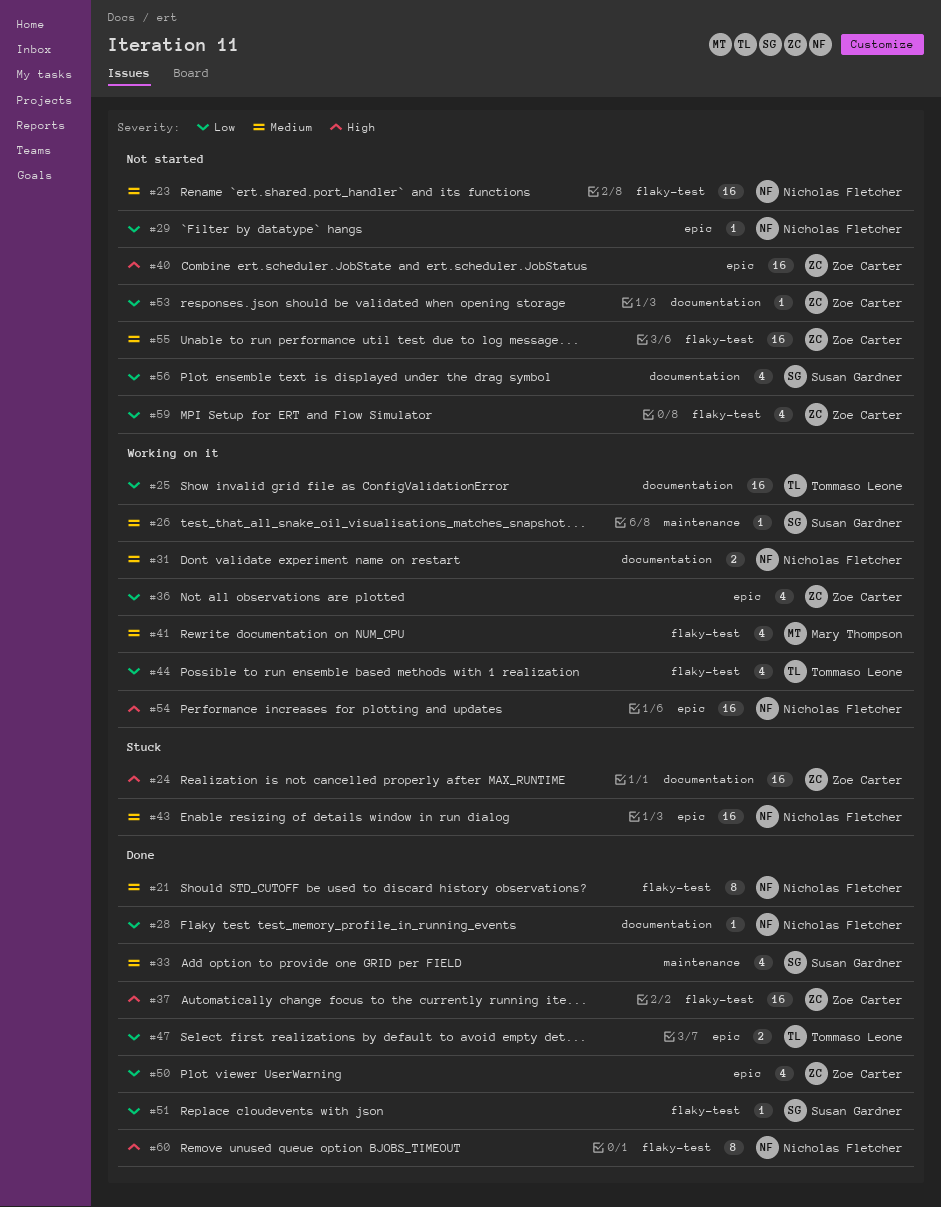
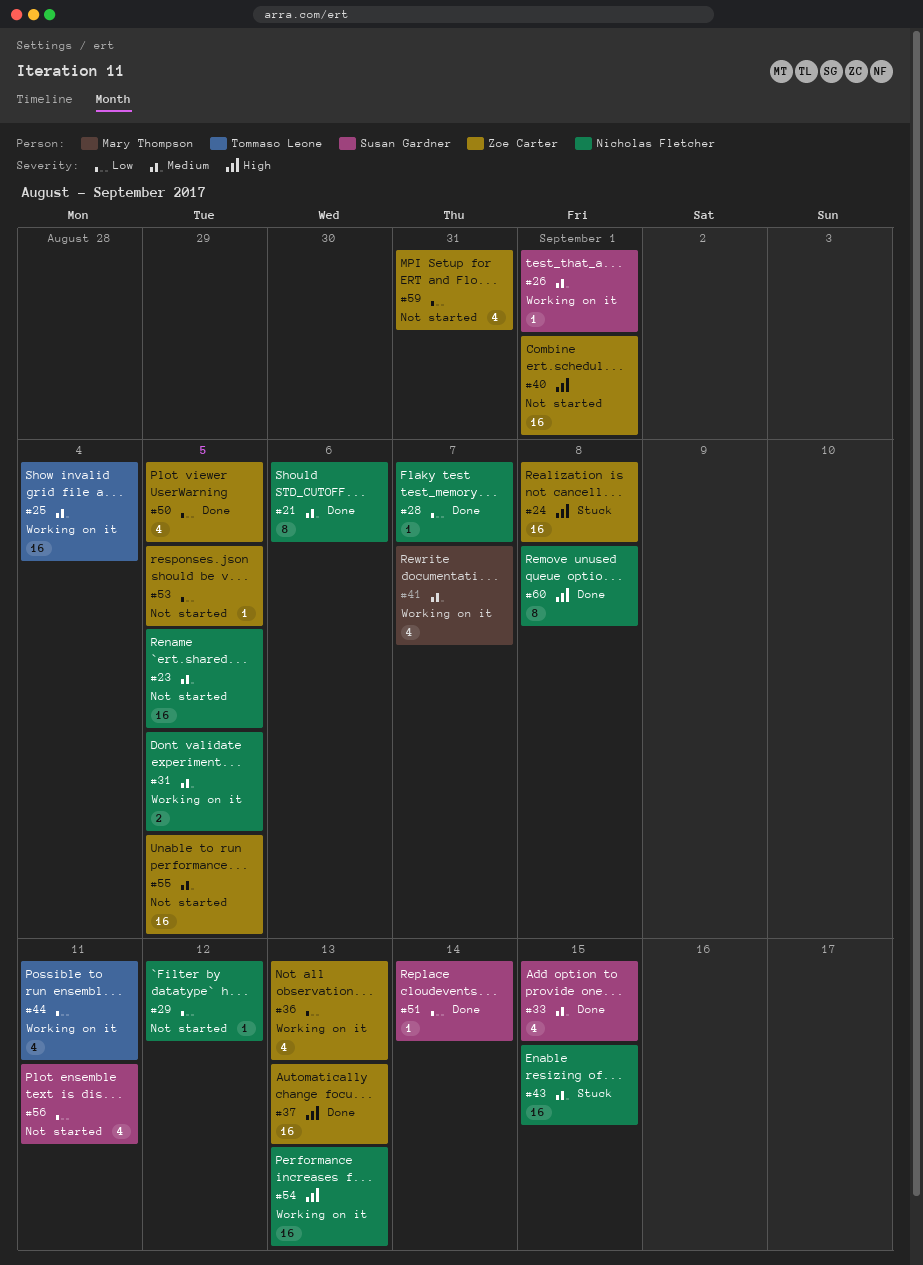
#25, priority: Low -> Medium
#47: present -> none

